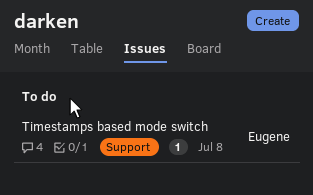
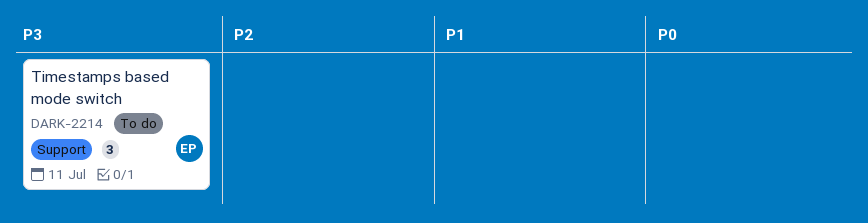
Timestamps based mode switch, estimate: 1 -> 3
Timestamps based mode switch, due: Jul 8 -> Jul 11

